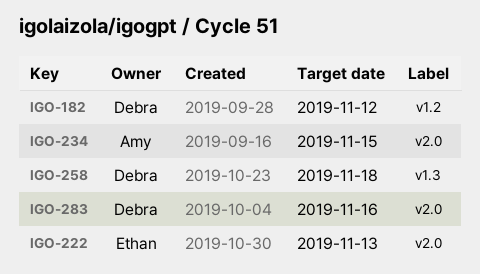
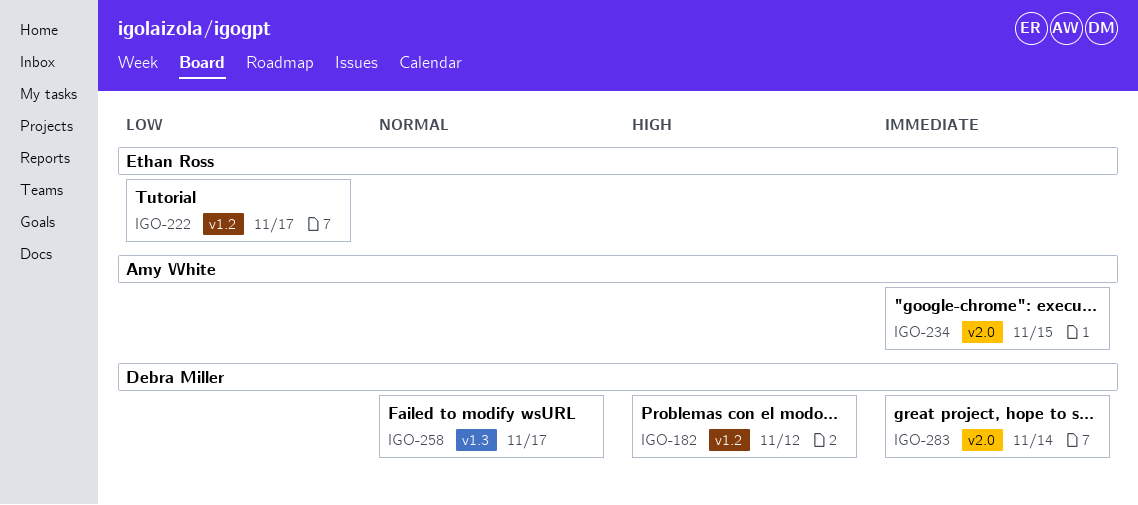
IGO-222, label: v2.0 -> v1.2
IGO-222, due: Nov 13 -> Nov 17
IGO-258, due: Nov 18 -> Nov 17
IGO-283, due: Nov 16 -> Nov 14

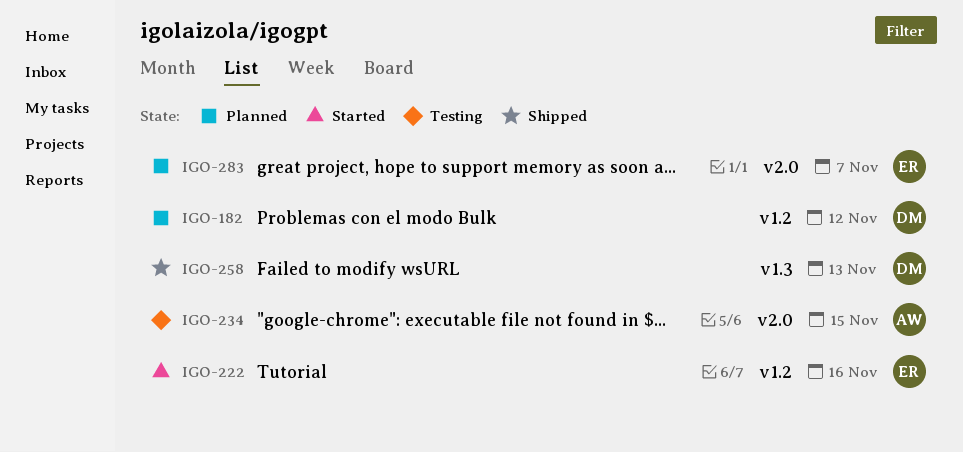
IGO-222, due: Nov 17 -> Nov 16
IGO-258, due: Nov 17 -> Nov 13
IGO-283, owner: Debra Miller -> Ethan Ross
IGO-283, due: Nov 14 -> Nov 7

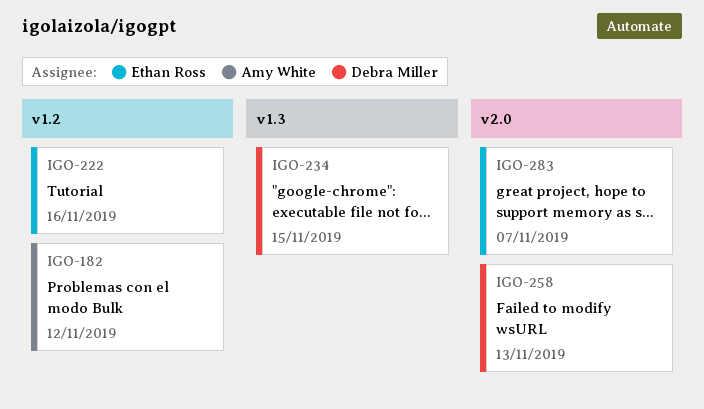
IGO-182, owner: Debra Miller -> Amy White
IGO-234, owner: Amy White -> Debra Miller
IGO-234, label: v2.0 -> v1.3
IGO-258, label: v1.3 -> v2.0

